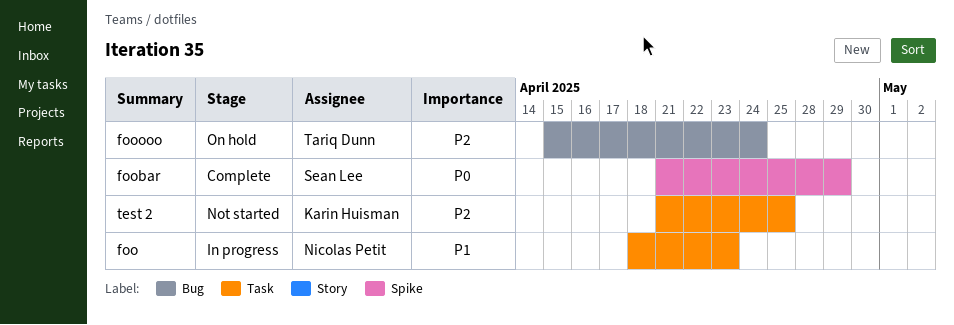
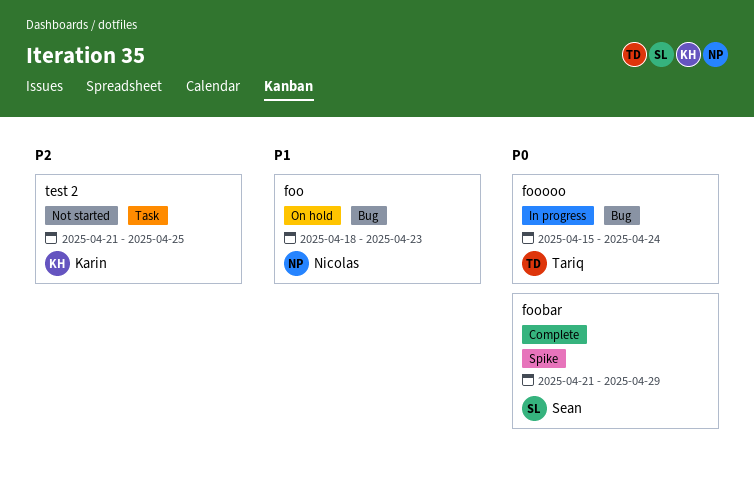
foo, status: In progress -> On hold
foo, label: Task -> Bug
fooooo, status: On hold -> In progress
fooooo, priority: P2 -> P0

